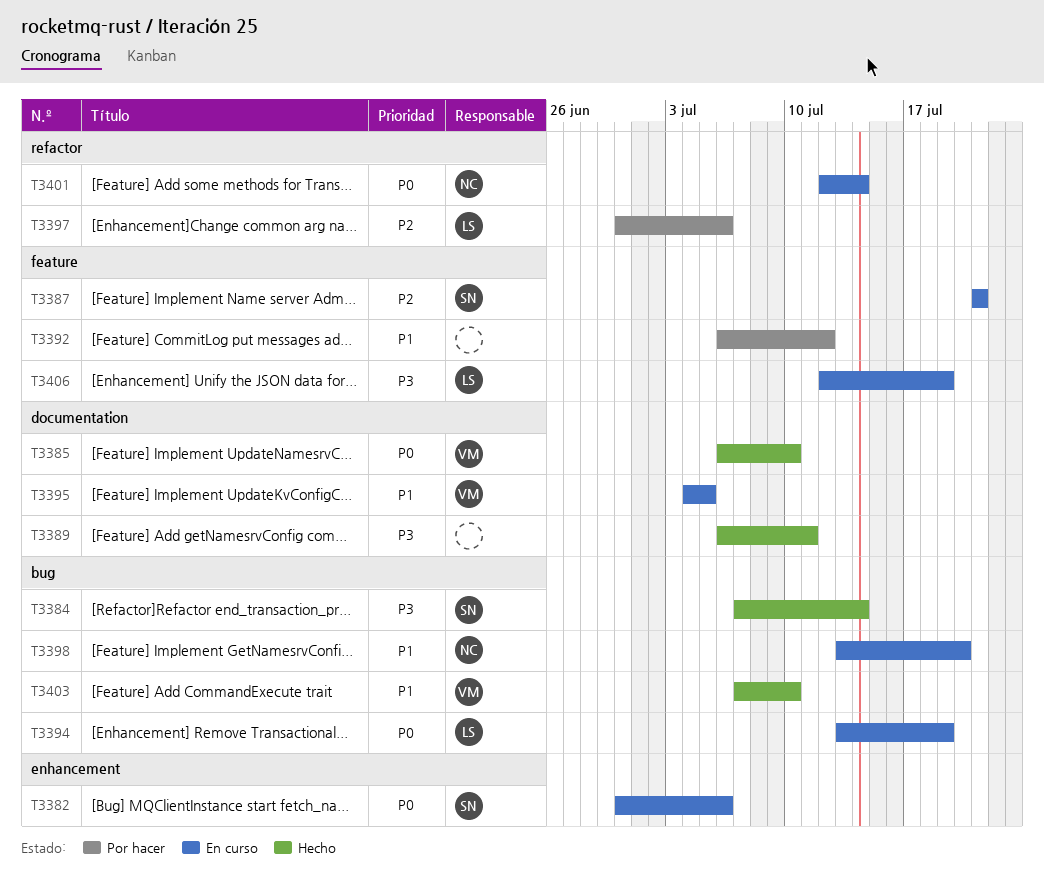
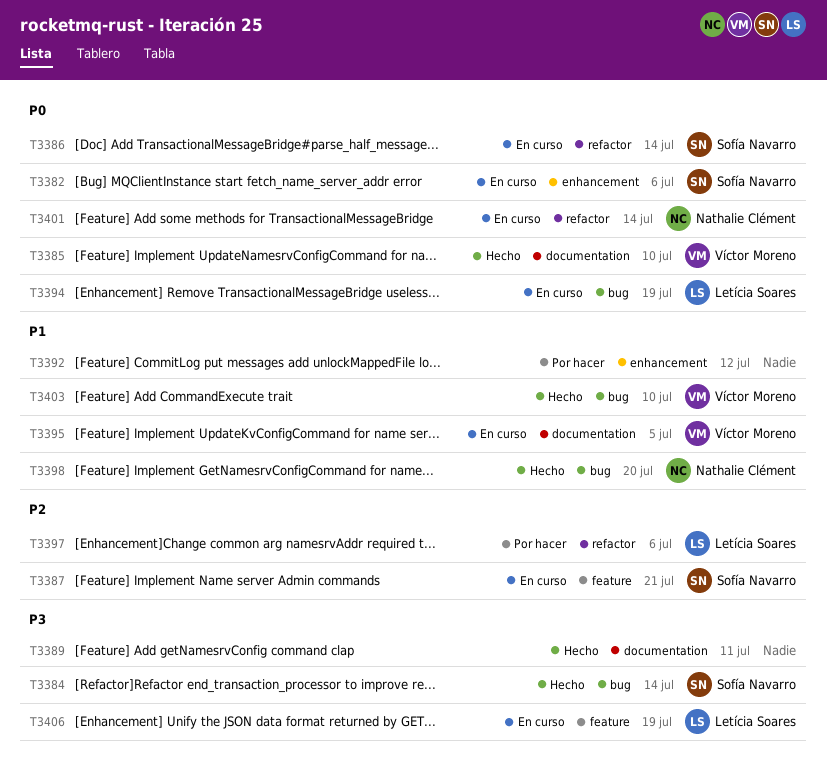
T3386: none -> present
T3392, label: feature -> enhancement
T3398, status: En curso -> Hecho

